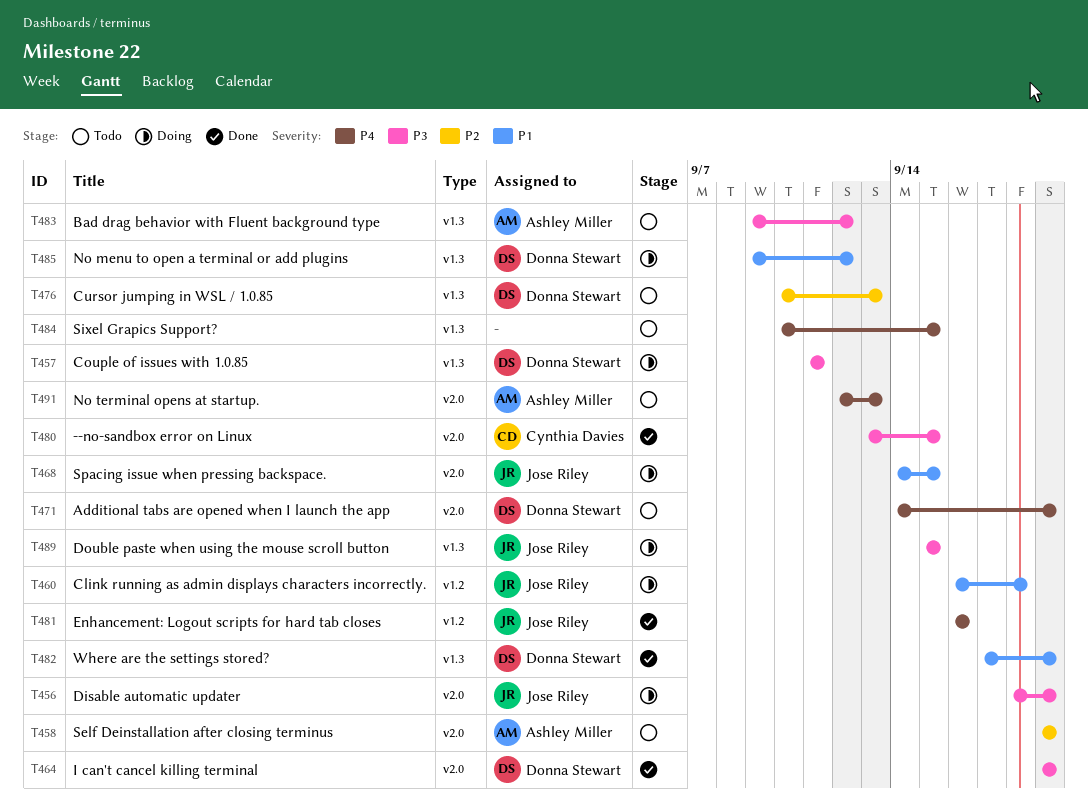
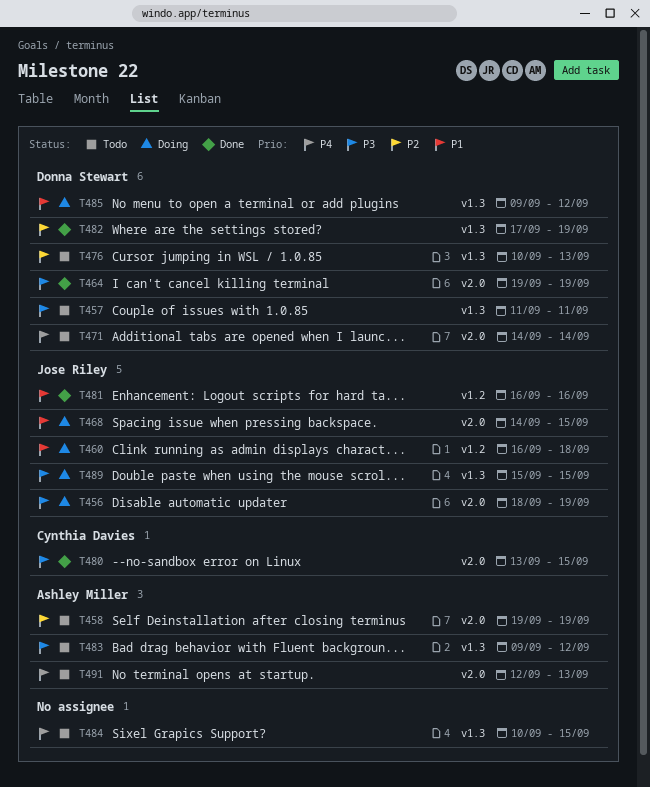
T457, status: Doing -> Todo
T471, due: Sep 19 -> Sep 14
T481, priority: P4 -> P1
T482, priority: P1 -> P2

